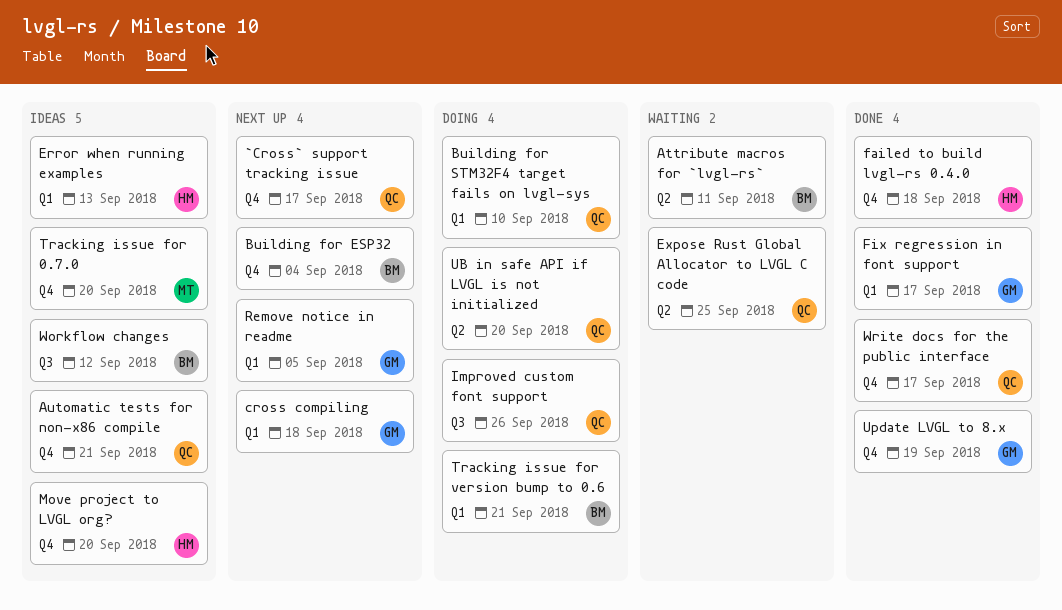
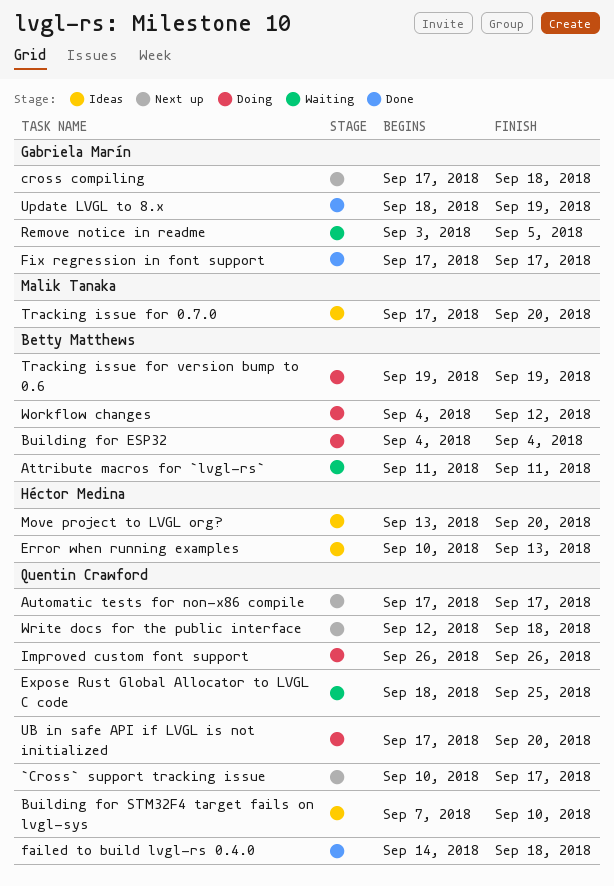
Automatic tests for non-x86 compile, status: Ideas -> Next up
Automatic tests for non-x86 compile, due: Sep 21 -> Sep 17
Building for ESP32, status: Next up -> Doing
Building for STM32F4 target fails on lvgl-sys, status: Doing -> Ideas
failed to build lvgl-rs 0.4.0, owner: Héctor Medina -> Quentin Crawford
Remove notice in readme, status: Next up -> Waiting
Tracking issue for version bump to 0.6, due: Sep 21 -> Sep 19
Workflow changes, status: Ideas -> Doing
Write docs for the public interface, status: Done -> Next up
Write docs for the public interface, due: Sep 17 -> Sep 18

